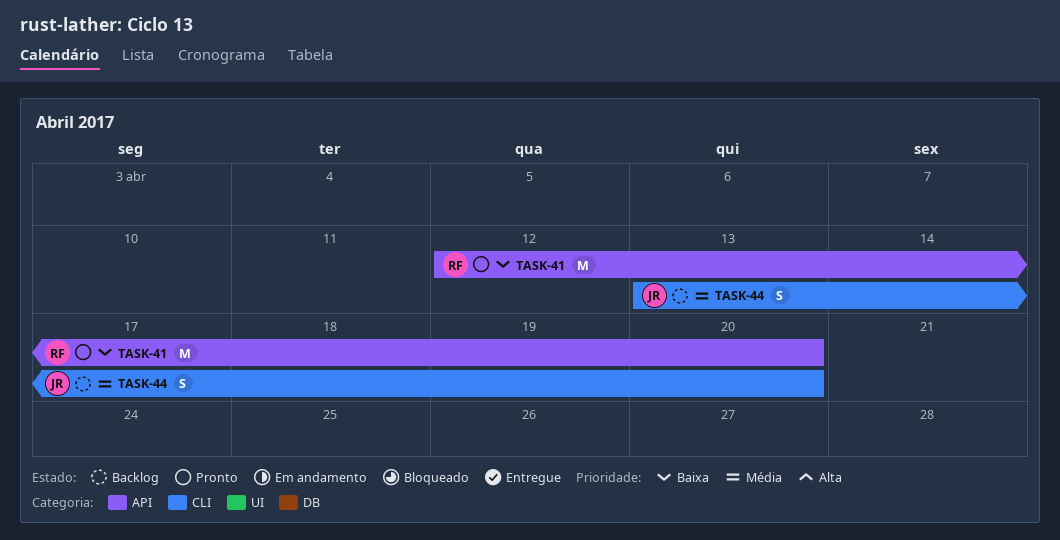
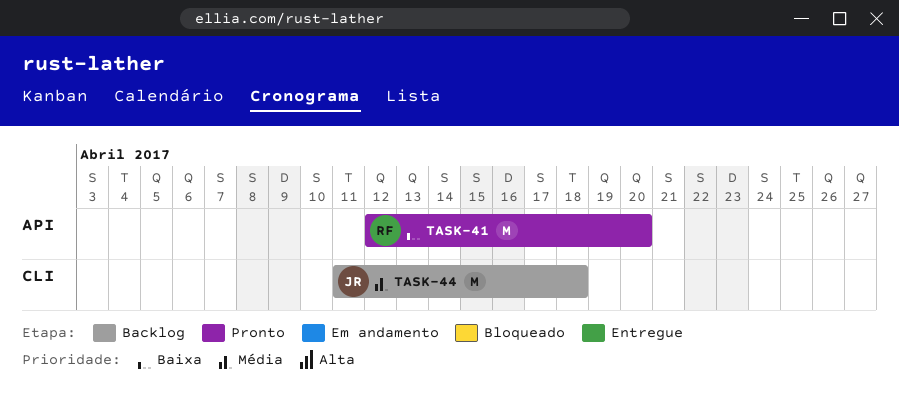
TASK-44, estimate: S -> M
TASK-44, start: Apr 13 -> Apr 11
TASK-44, due: Apr 20 -> Apr 18

